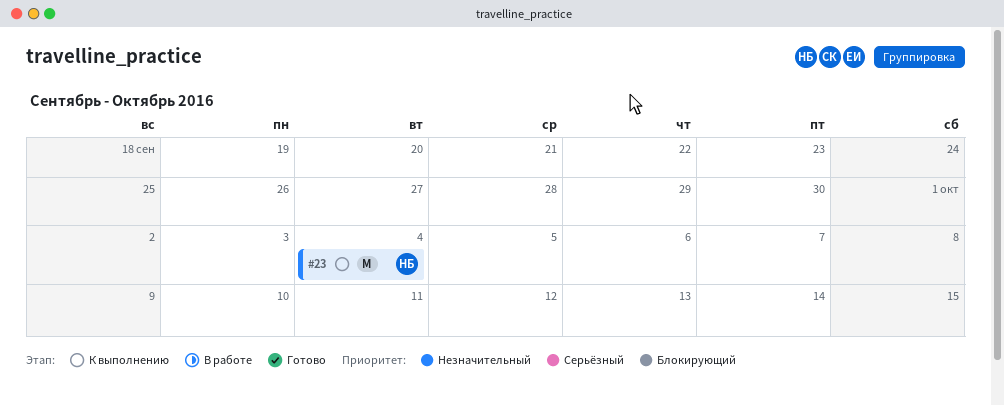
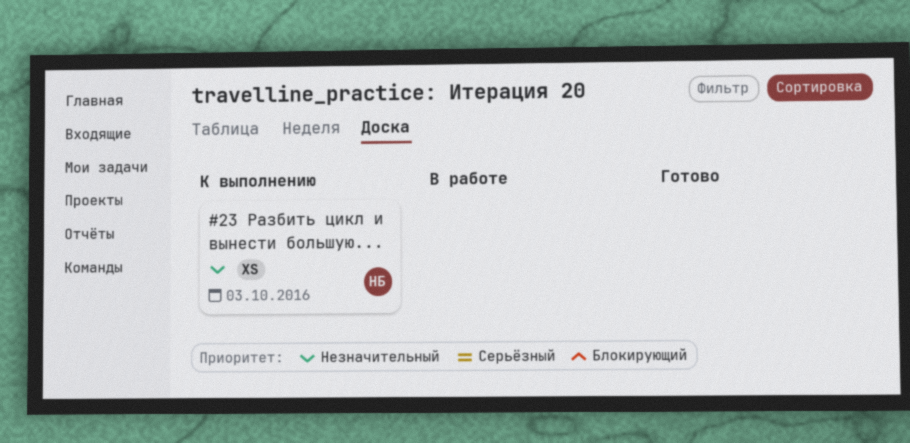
#23, estimate: M -> XS
#23, due: Oct 4 -> Oct 3

